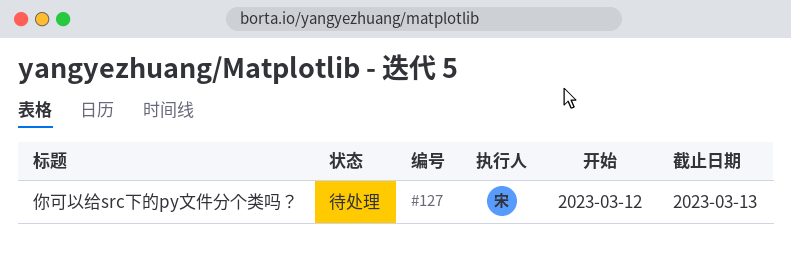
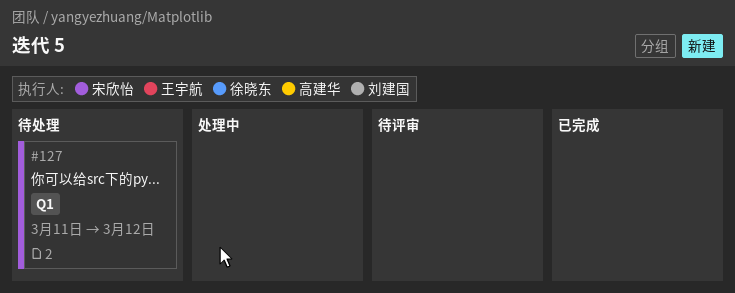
#127, start: Mar 12 -> Mar 11
#127, due: Mar 13 -> Mar 12

